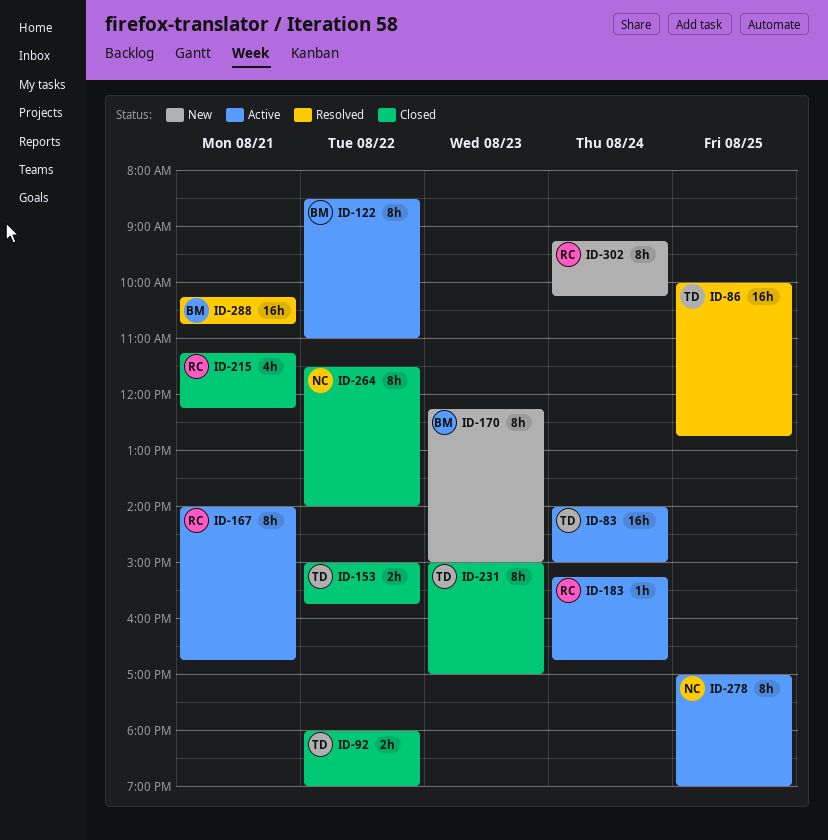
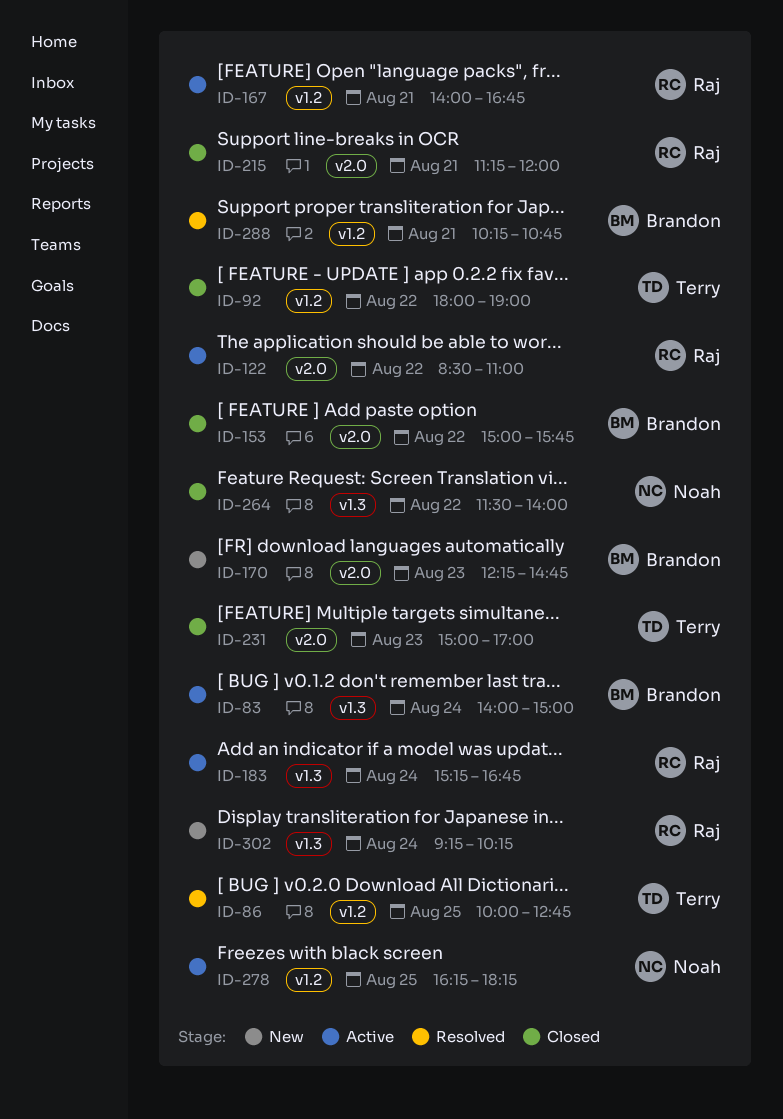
ID-83, owner: Terry -> Brandon
ID-122, owner: Brandon -> Raj
ID-153, owner: Terry -> Brandon
ID-170, ends: 15:00 -> 14:45
ID-215, ends: 12:15 -> 12:00
ID-278, begins: 17:00 -> 16:15
ID-278, ends: 19:00 -> 18:15

